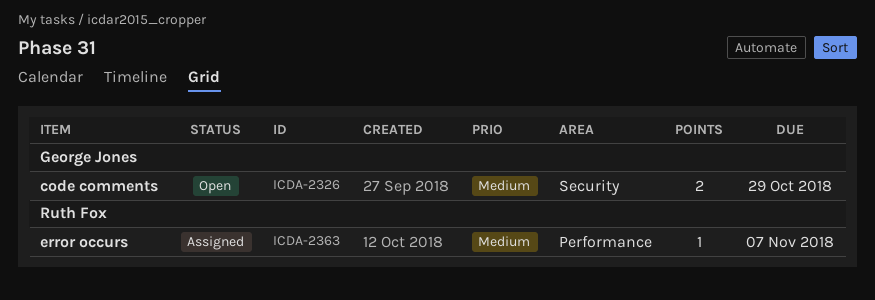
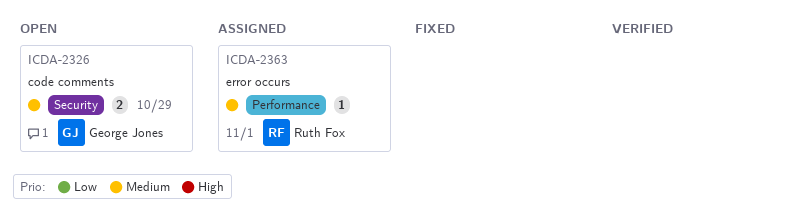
ICDA-2363, due: Nov 7 -> Nov 1

